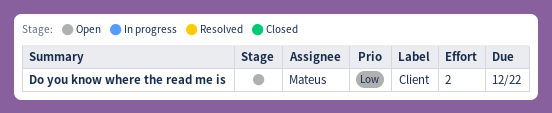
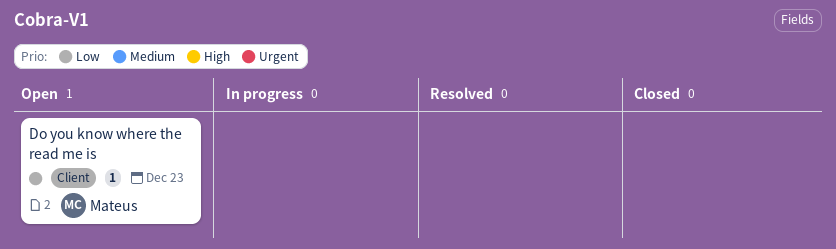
Do you know where the read me is, estimate: 2 -> 1
Do you know where the read me is, due: Dec 22 -> Dec 23

